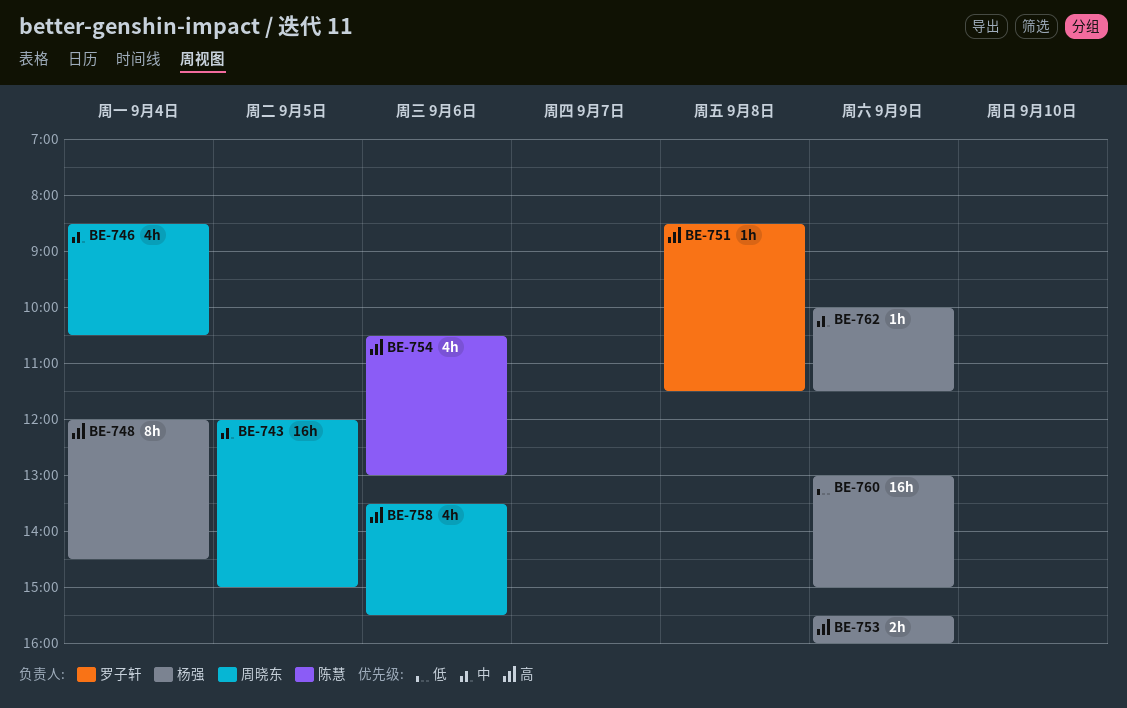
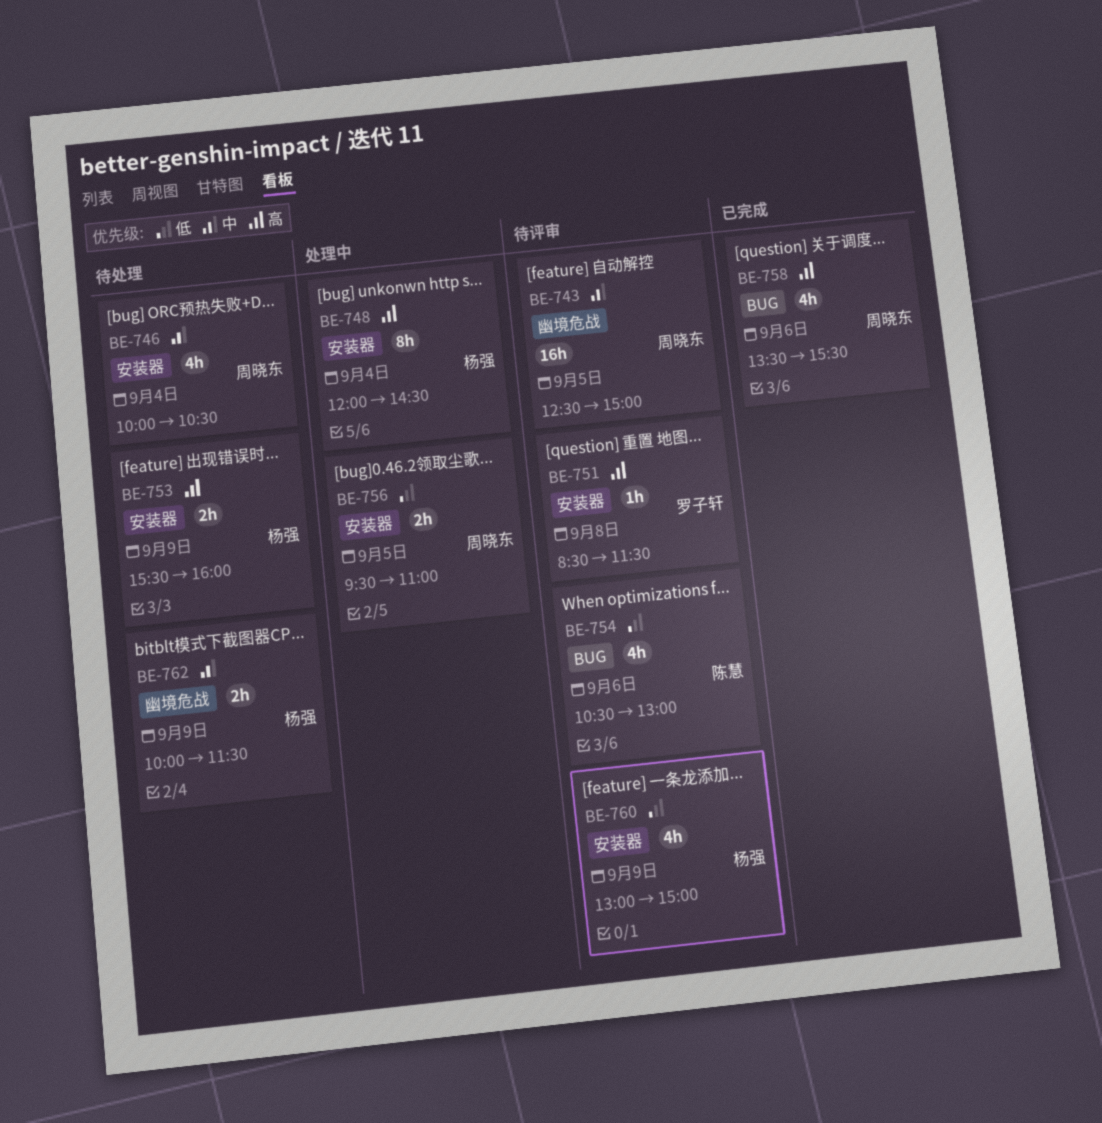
BE-743, begins: 12:00 -> 12:30
BE-746, begins: 08:30 -> 10:00
BE-754, priority: 高 -> 低
BE-756: none -> present
BE-760, estimate: 16h -> 4h
BE-762, estimate: 1h -> 2h

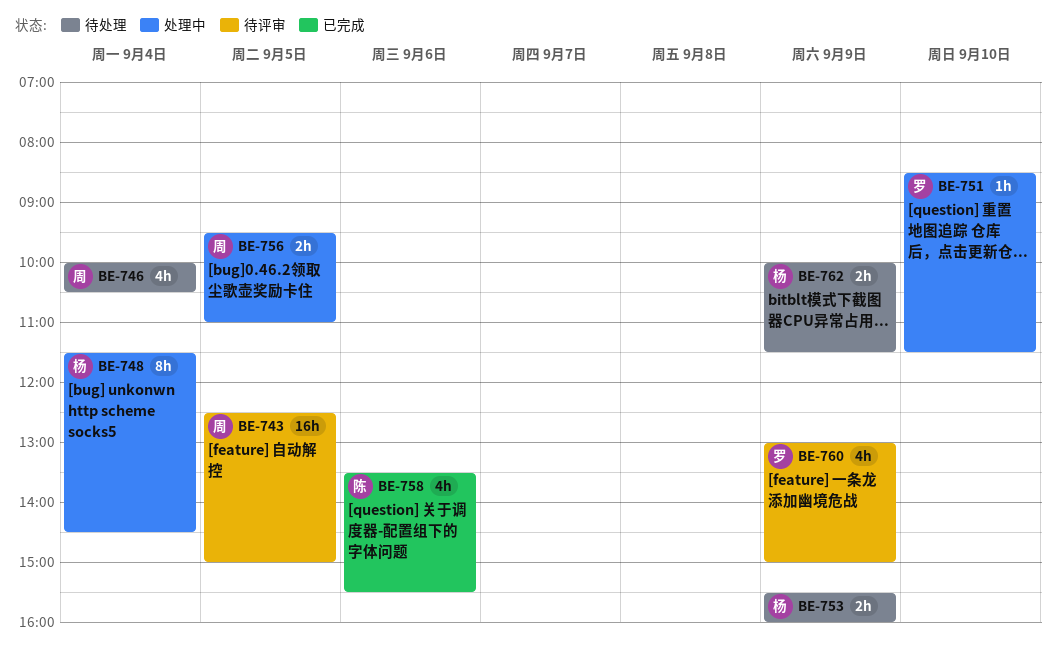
BE-748, begins: 12:00 -> 11:30
BE-751, status: 待评审 -> 处理中
BE-751, day: Sep 8 -> Sep 10
BE-754: present -> none
BE-758, owner: 周晓东 -> 陈慧
BE-760, owner: 杨强 -> 罗子轩

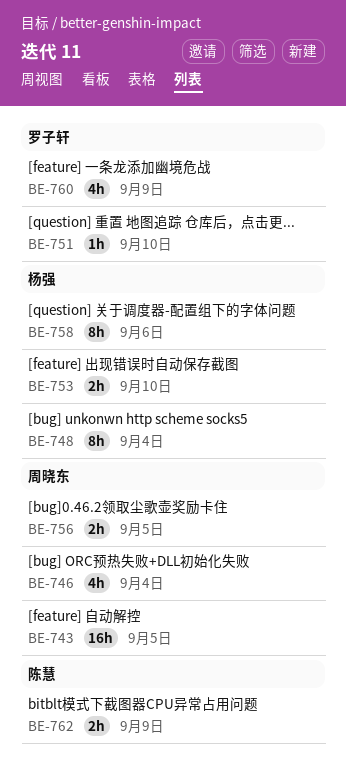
BE-753, day: Sep 9 -> Sep 10
BE-758, owner: 陈慧 -> 杨强
BE-758, estimate: 4h -> 8h
BE-762, owner: 杨强 -> 陈慧

